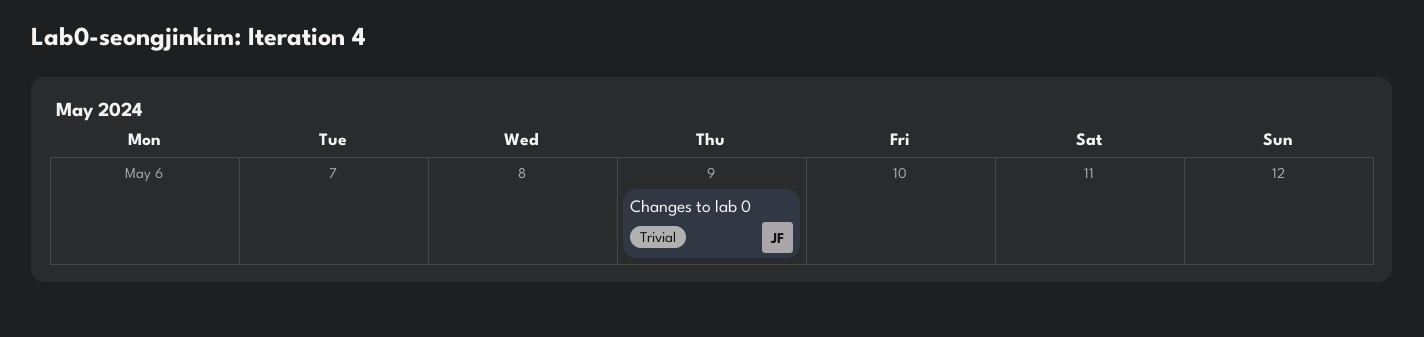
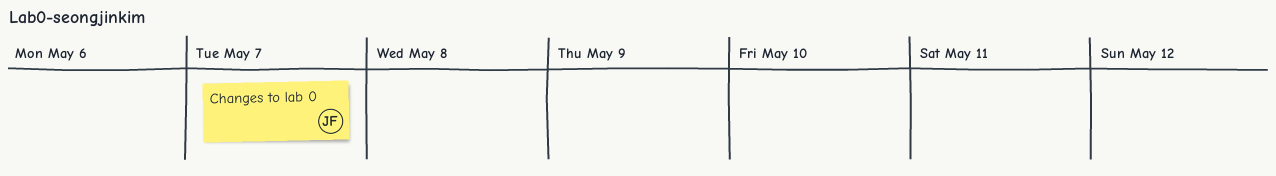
Changes to lab 0, due: May 9 -> May 7

